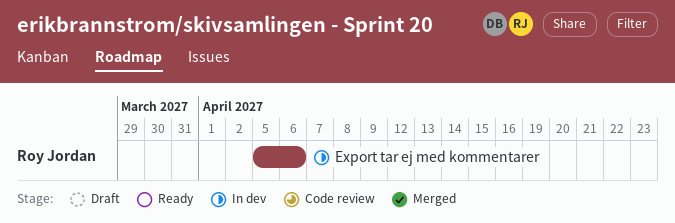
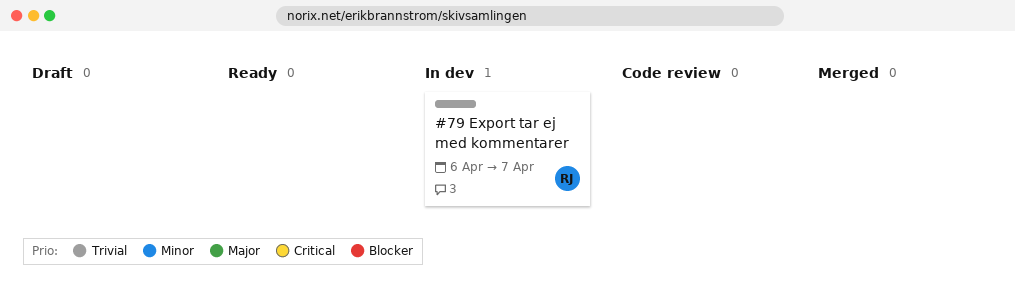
Export tar ej med kommentarer, start: Apr 5 -> Apr 6
Export tar ej med kommentarer, due: Apr 6 -> Apr 7

